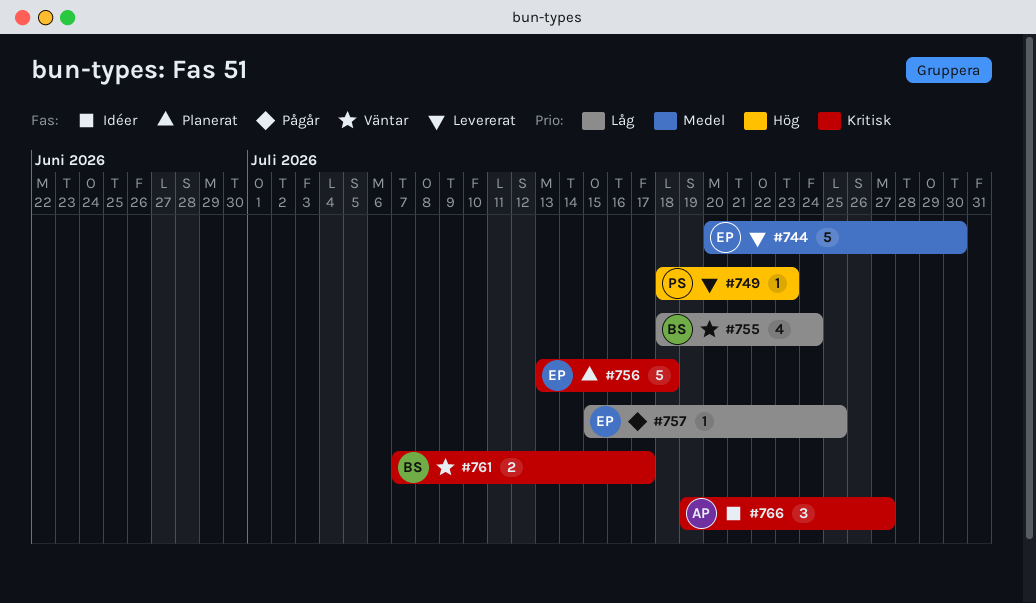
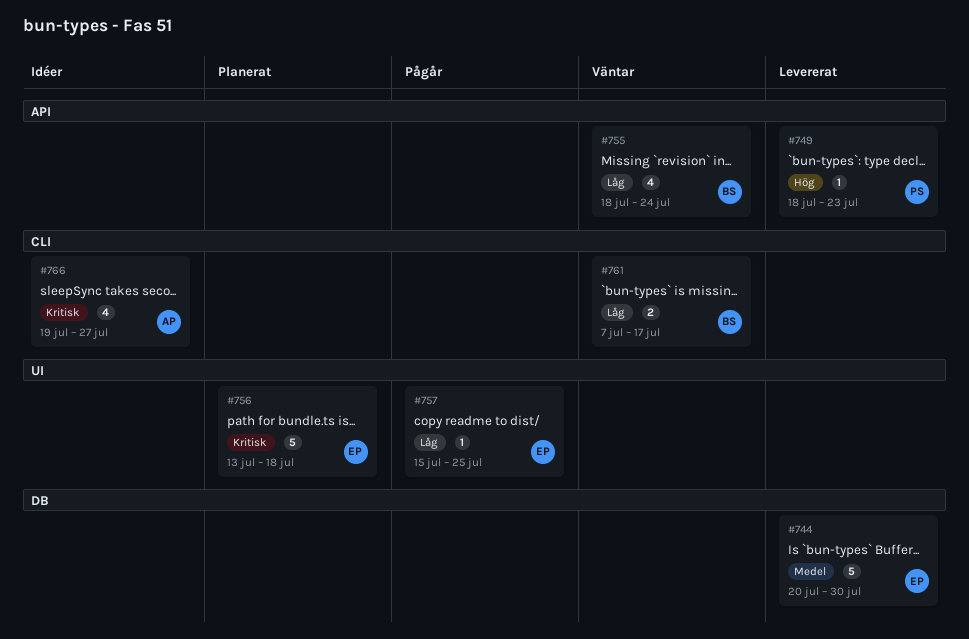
#761, priority: Kritisk -> Låg
#766, estimate: 3 -> 4

